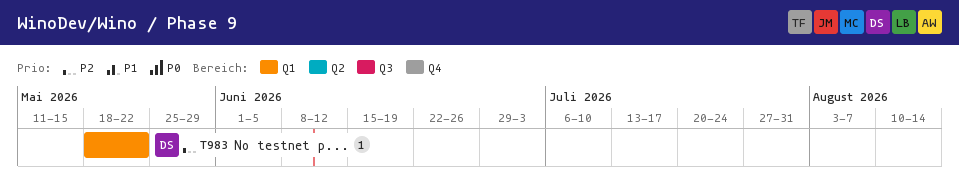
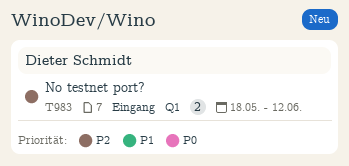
T983, estimate: 1 -> 2
T983, due: May 22 -> Jun 12

